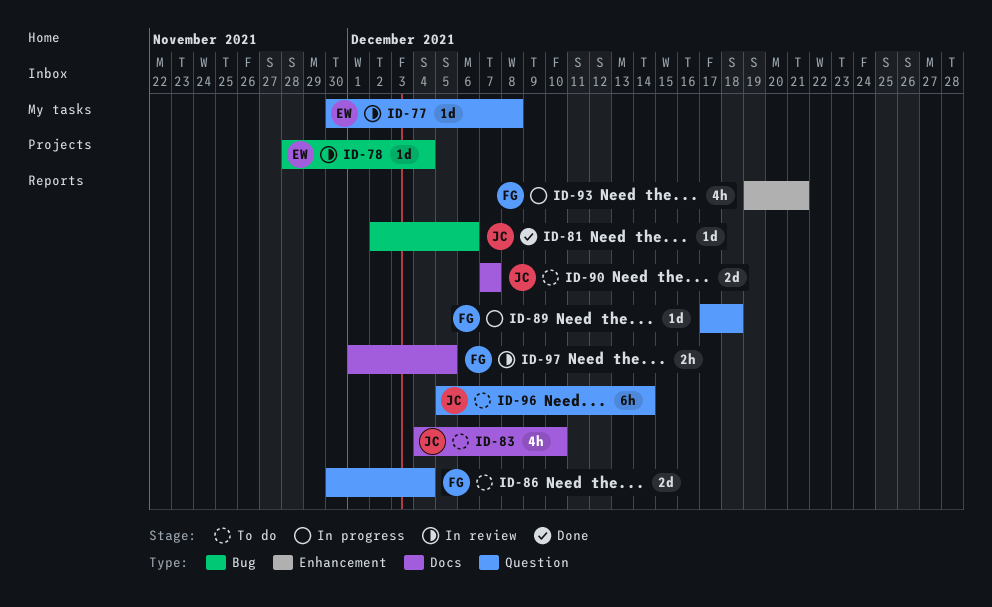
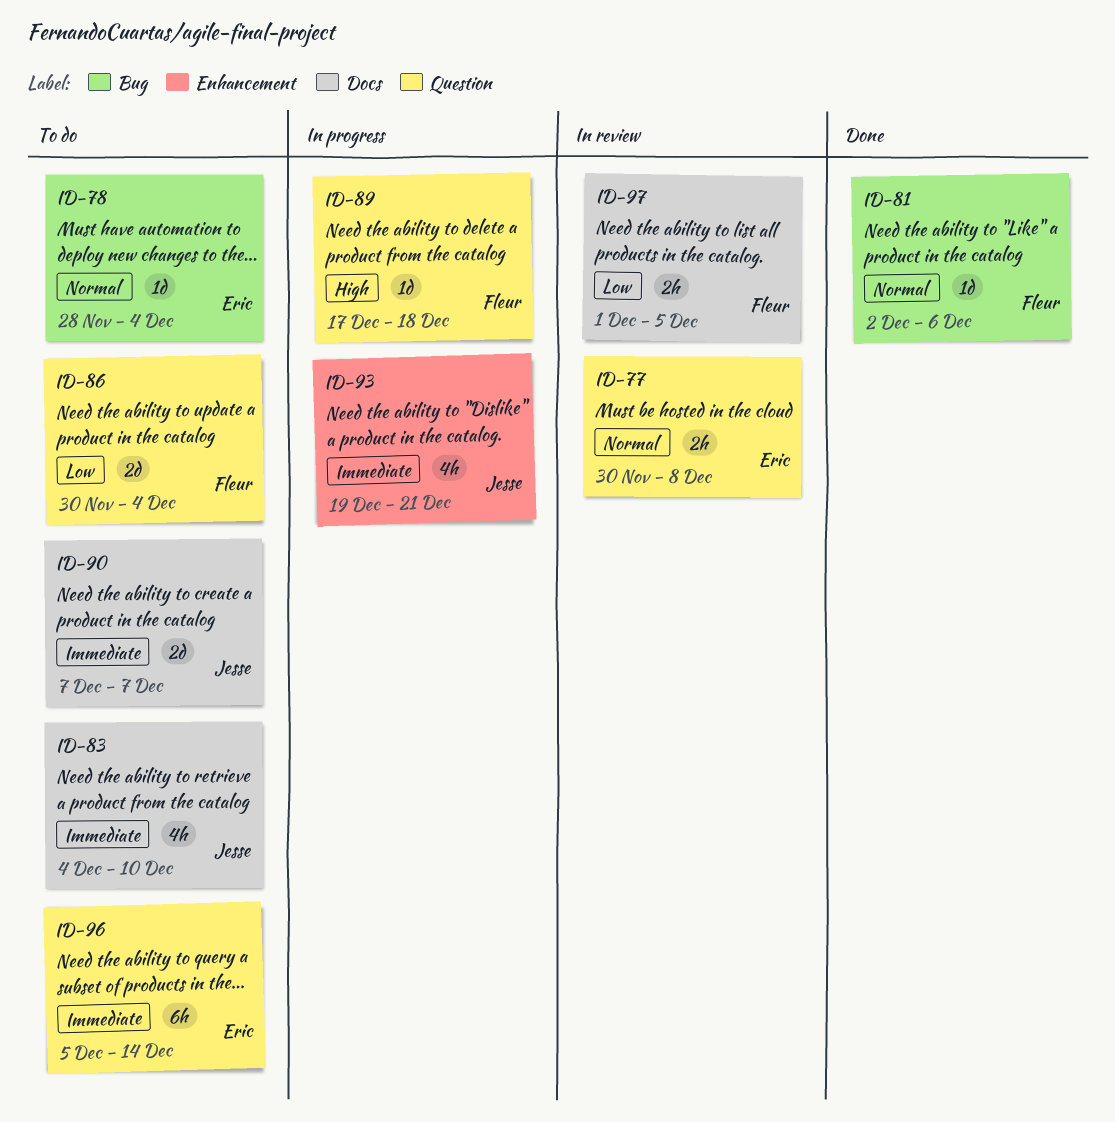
ID-77, estimate: 1d -> 2h
ID-78, status: In review -> To do
ID-81, owner: Jesse -> Fleur
ID-93, owner: Fleur -> Jesse
ID-96, owner: Jesse -> Eric

